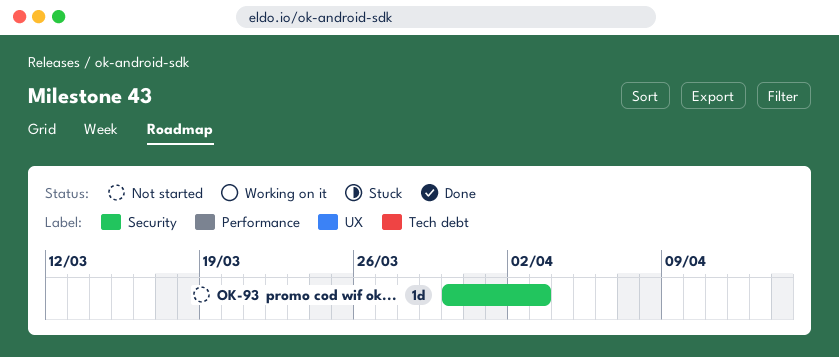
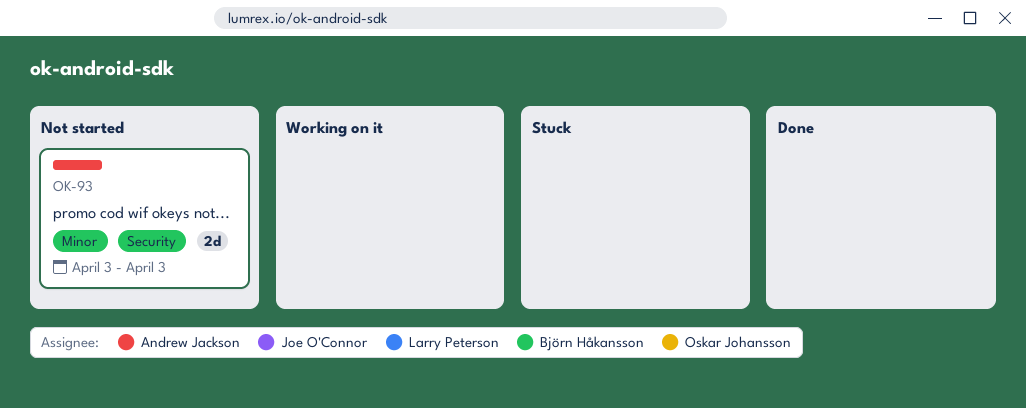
OK-93, estimate: 1d -> 2d
OK-93, start: Mar 30 -> Apr 3

